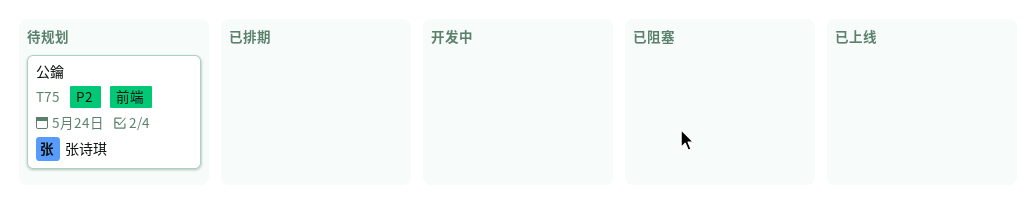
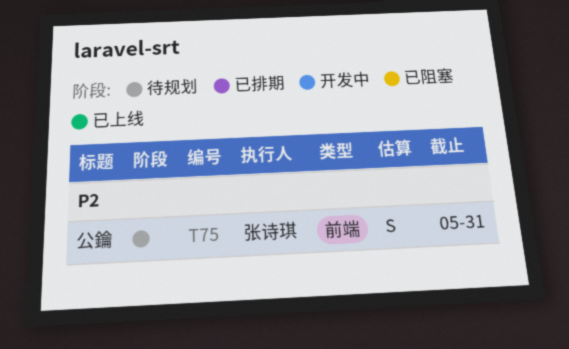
T75, due: May 24 -> May 31

